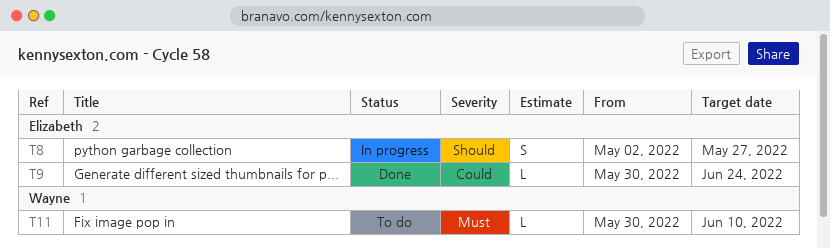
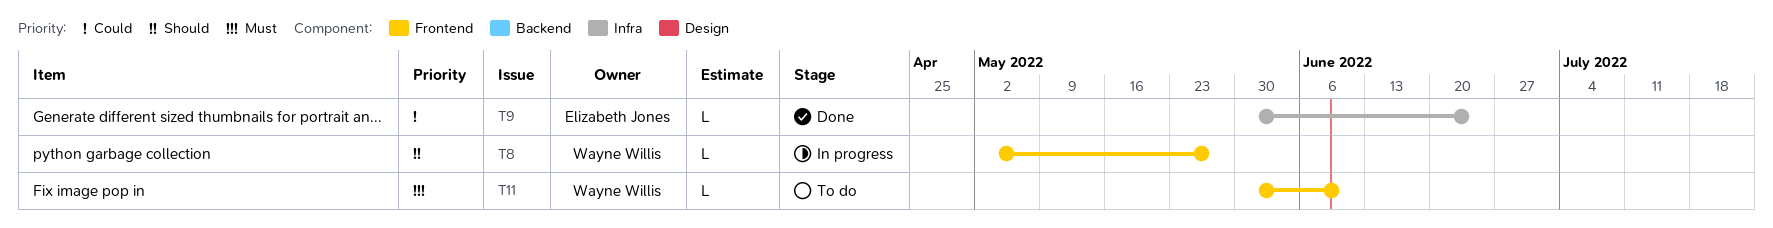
T8, owner: Elizabeth Jones -> Wayne Willis
T8, estimate: S -> L

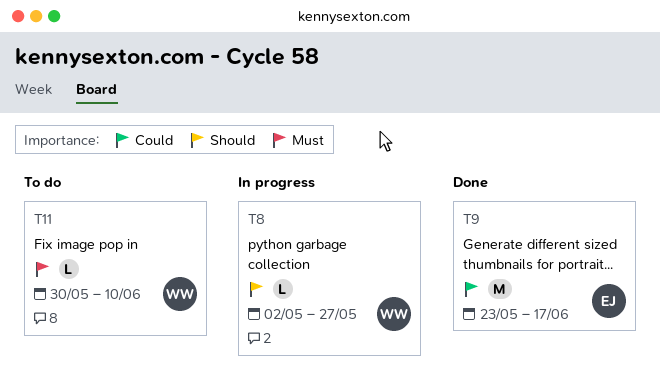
T9, estimate: L -> M
T9, start: May 30 -> May 23
T9, due: Jun 24 -> Jun 17

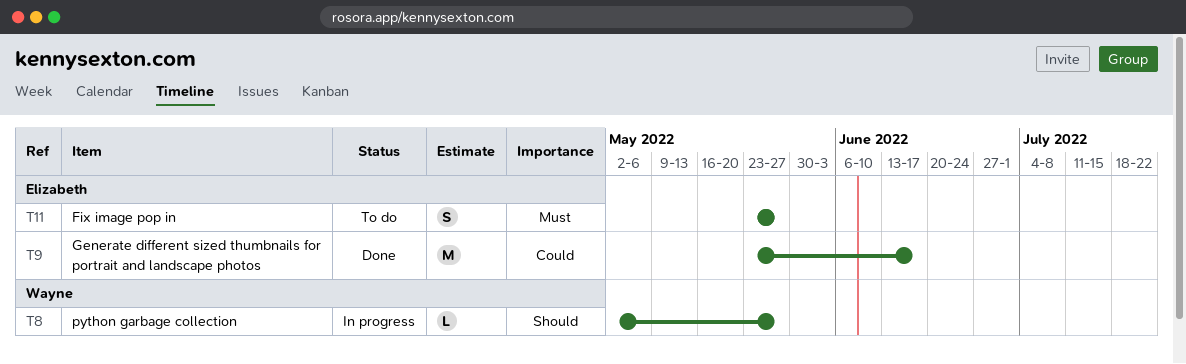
T11, owner: Wayne -> Elizabeth
T11, estimate: L -> S
T11, start: May 30 -> May 23
T11, due: Jun 10 -> May 27

